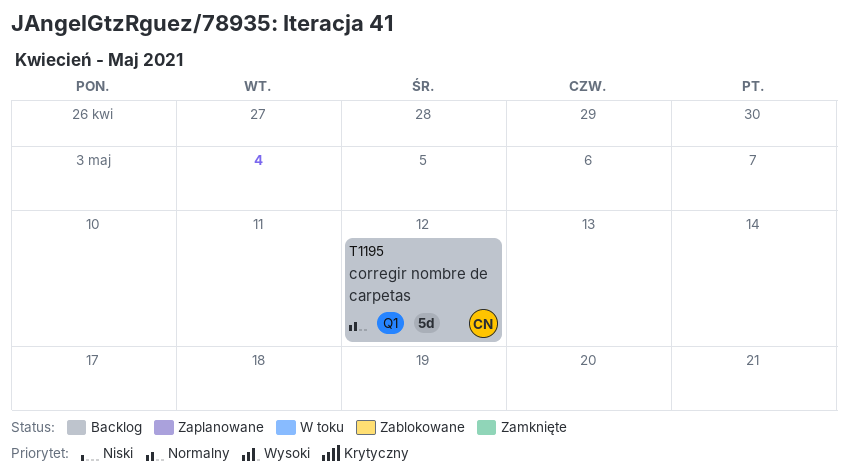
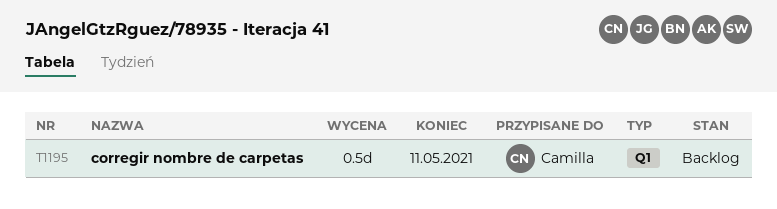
T1195, estimate: 5d -> 0.5d
T1195, due: May 12 -> May 11

